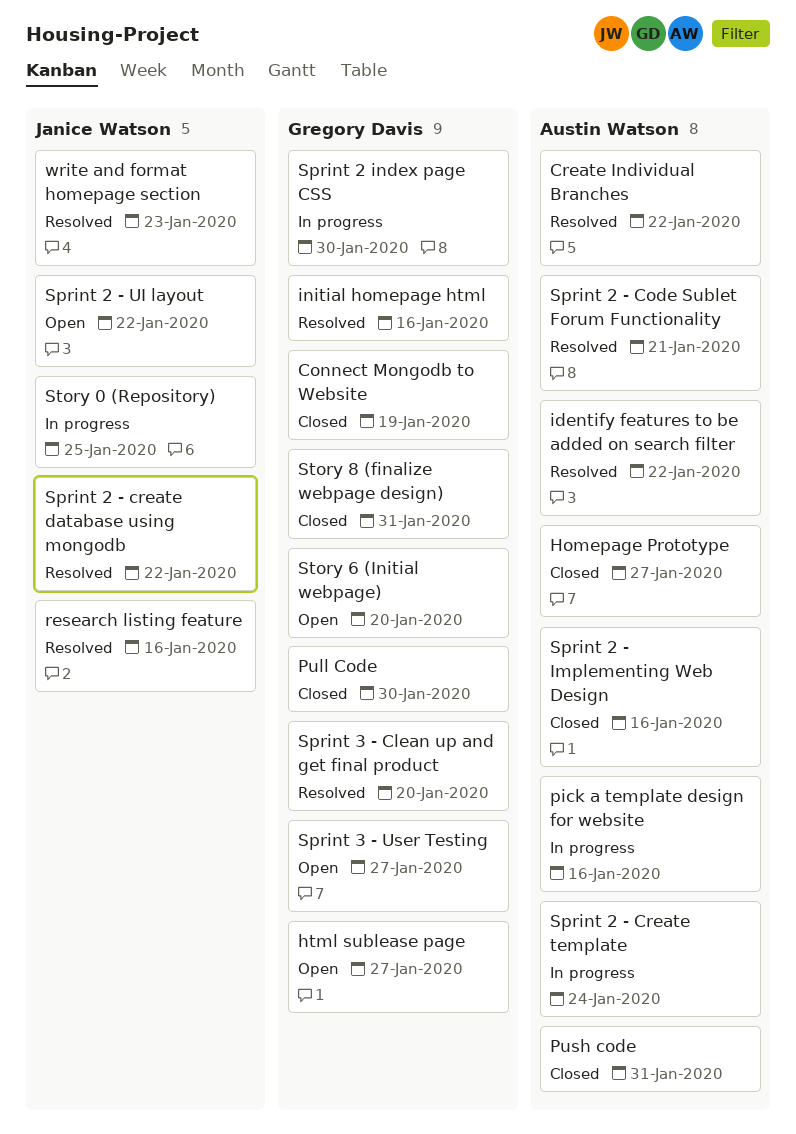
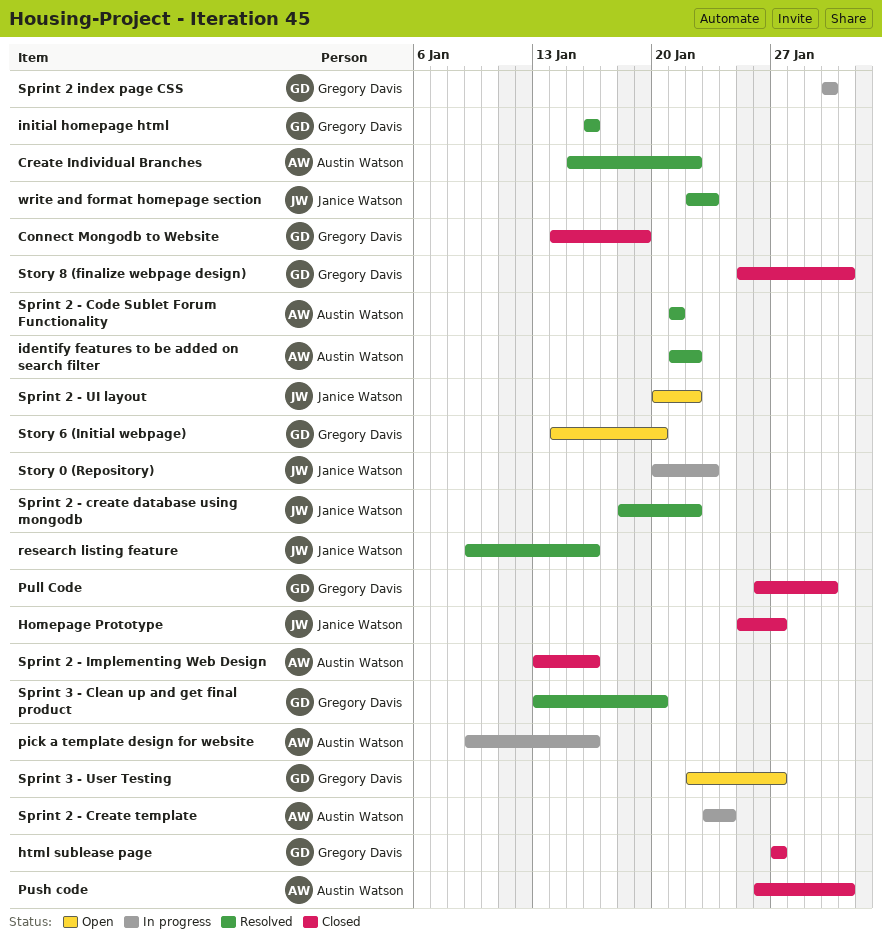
Homepage Prototype, owner: Austin Watson -> Janice Watson
html sublease page, status: Open -> Closed
Story 0 (Repository), due: Jan 25 -> Jan 23

